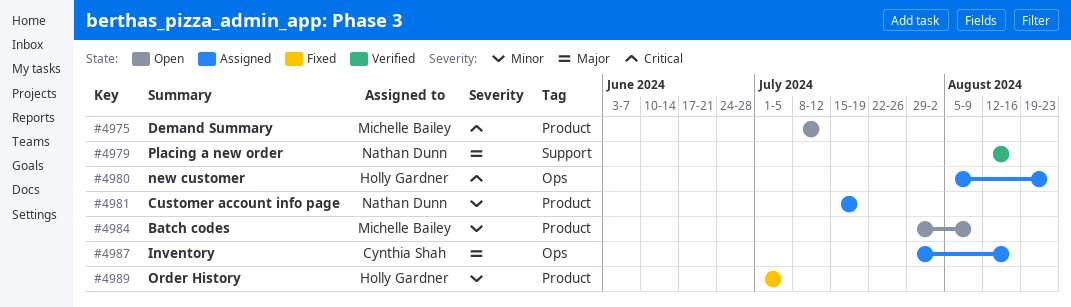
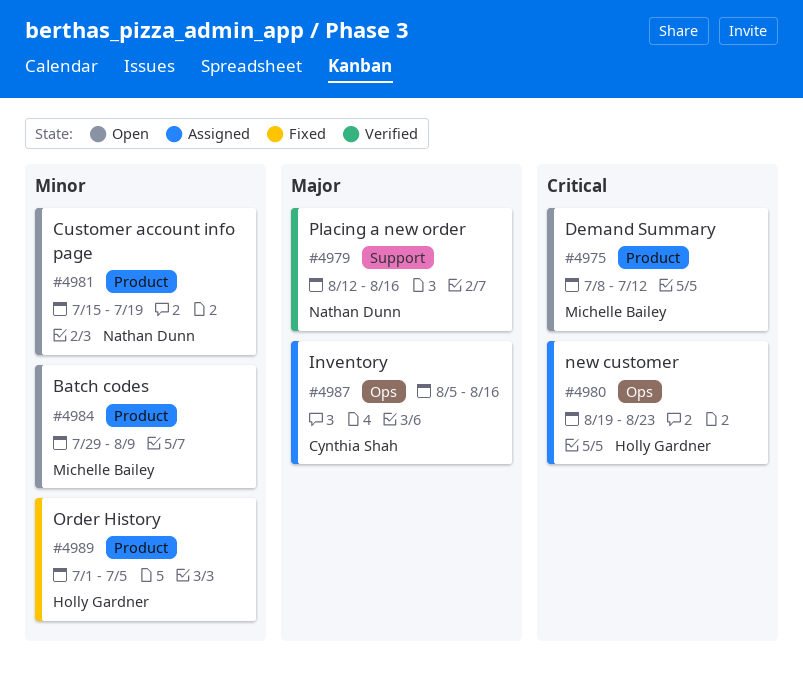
#4980, start: Aug 5 -> Aug 19
#4981, status: Assigned -> Open
#4987, start: Jul 29 -> Aug 5

